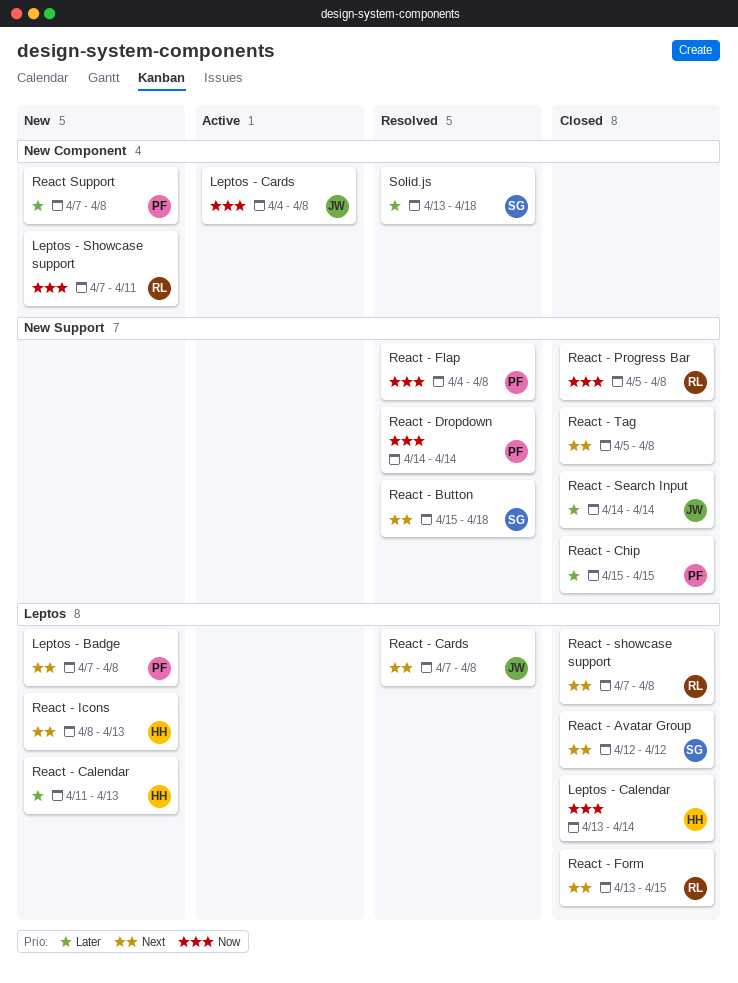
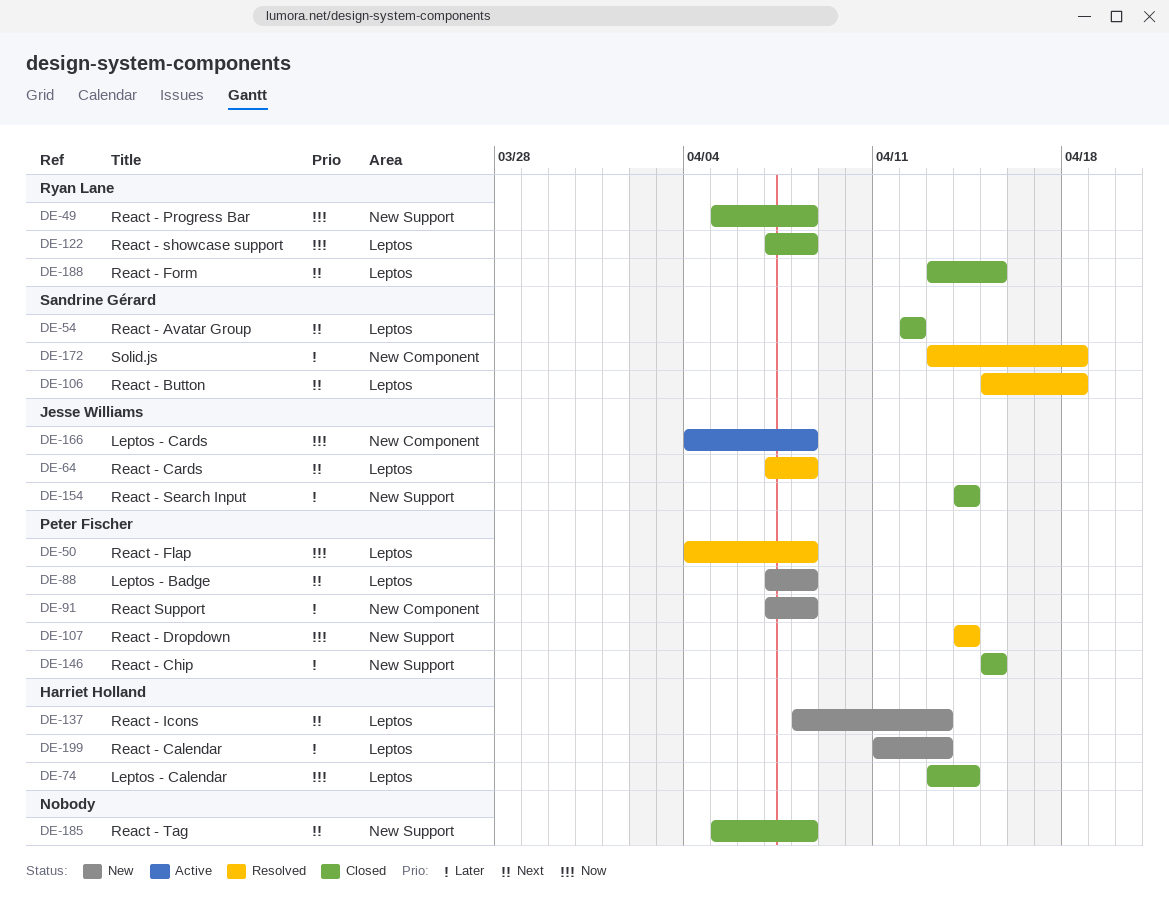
Leptos - Showcase support: present -> none
React - Button, label: New Support -> Leptos
React - Flap, label: New Support -> Leptos
React - showcase support, priority: Next -> Now

